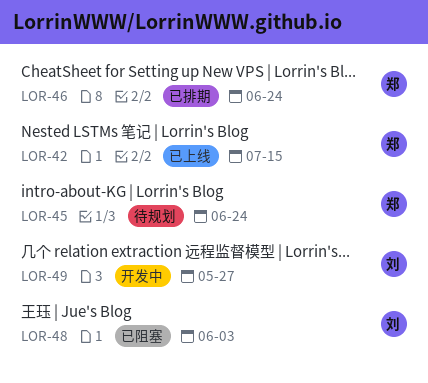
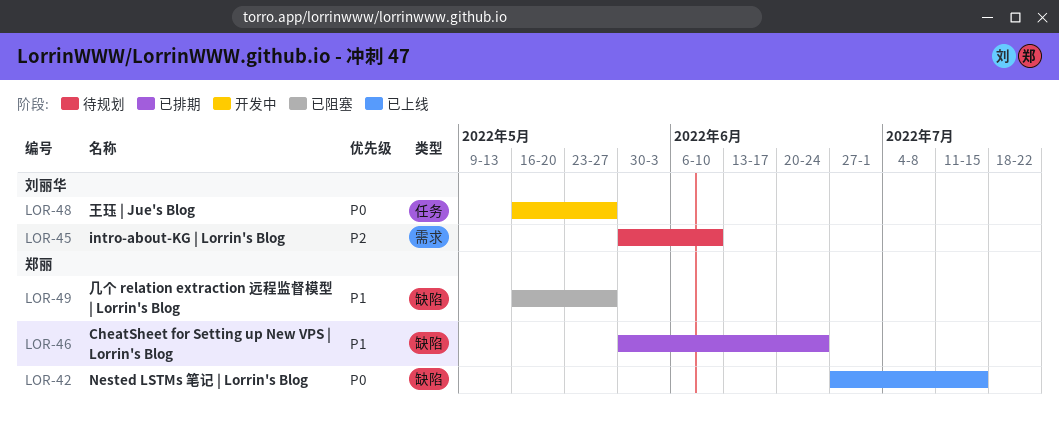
LOR-45, owner: 郑丽 -> 刘丽华
LOR-45, due: Jun 24 -> Jun 10
LOR-48, status: 已阻塞 -> 开发中
LOR-48, due: Jun 3 -> May 27
LOR-49, status: 开发中 -> 已阻塞
LOR-49, owner: 刘丽华 -> 郑丽

